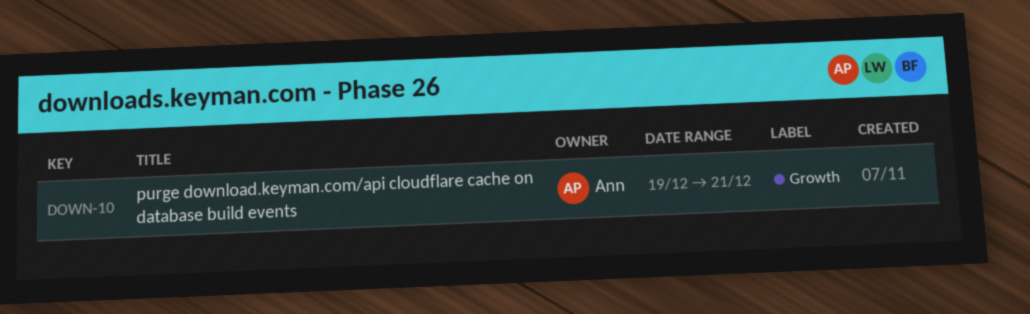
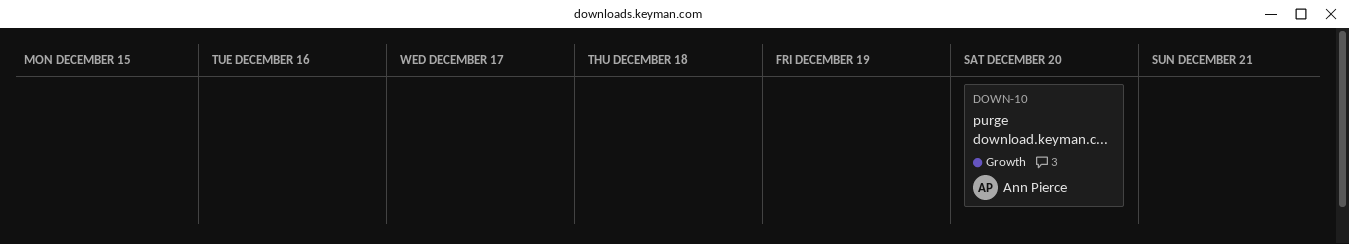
DOWN-10, due: Dec 21 -> Dec 20

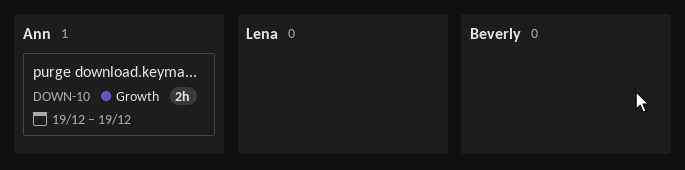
DOWN-10, due: Dec 20 -> Dec 19

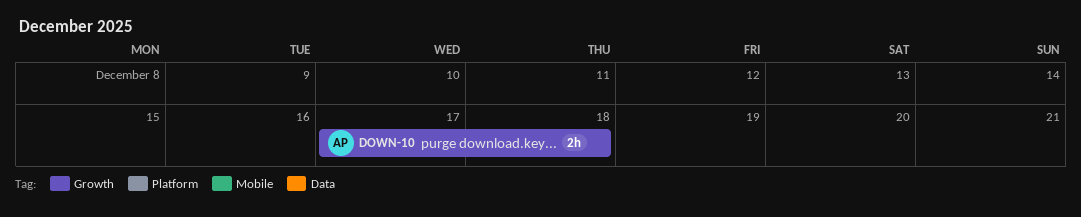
DOWN-10, start: Dec 19 -> Dec 17
DOWN-10, due: Dec 19 -> Dec 18

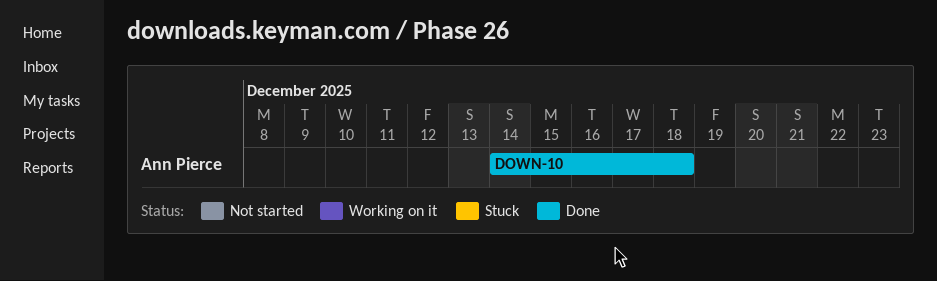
DOWN-10, start: Dec 17 -> Dec 14

